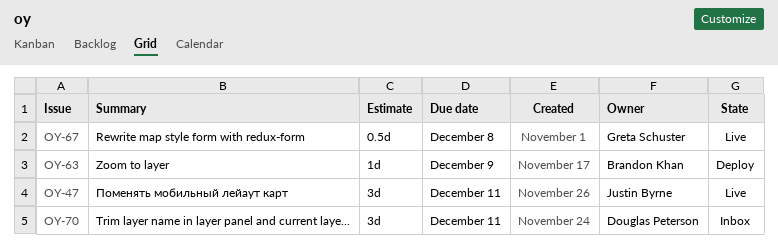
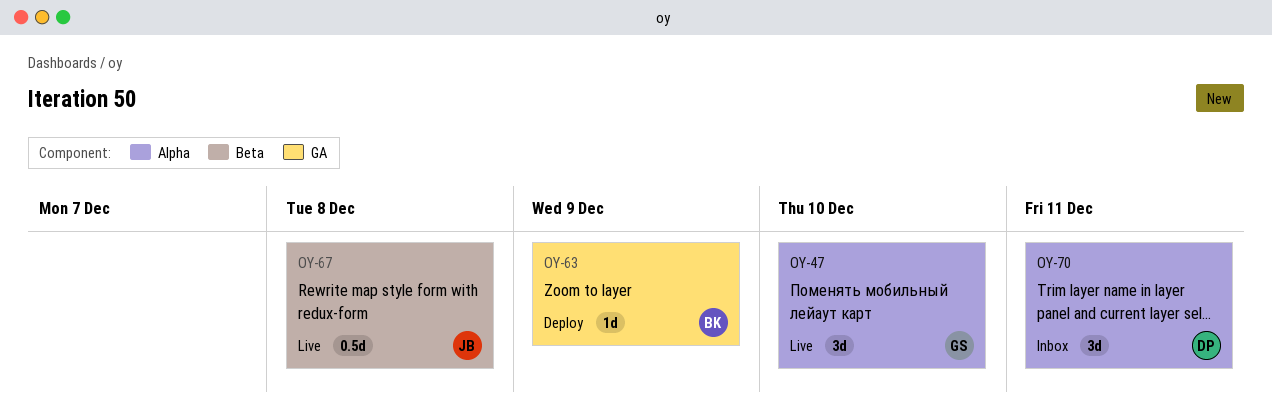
OY-47, owner: Justin Byrne -> Greta Schuster
OY-47, due: Dec 11 -> Dec 10
OY-67, owner: Greta Schuster -> Justin Byrne

